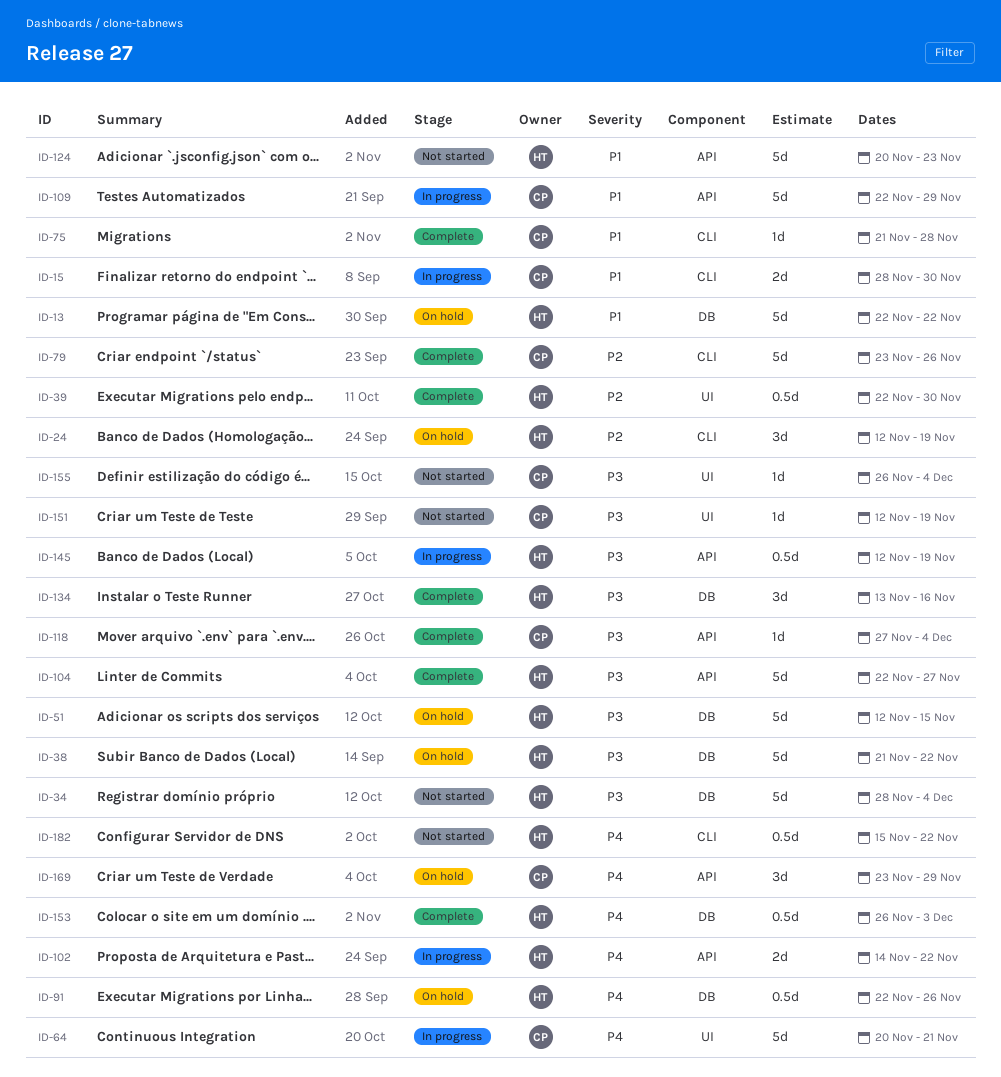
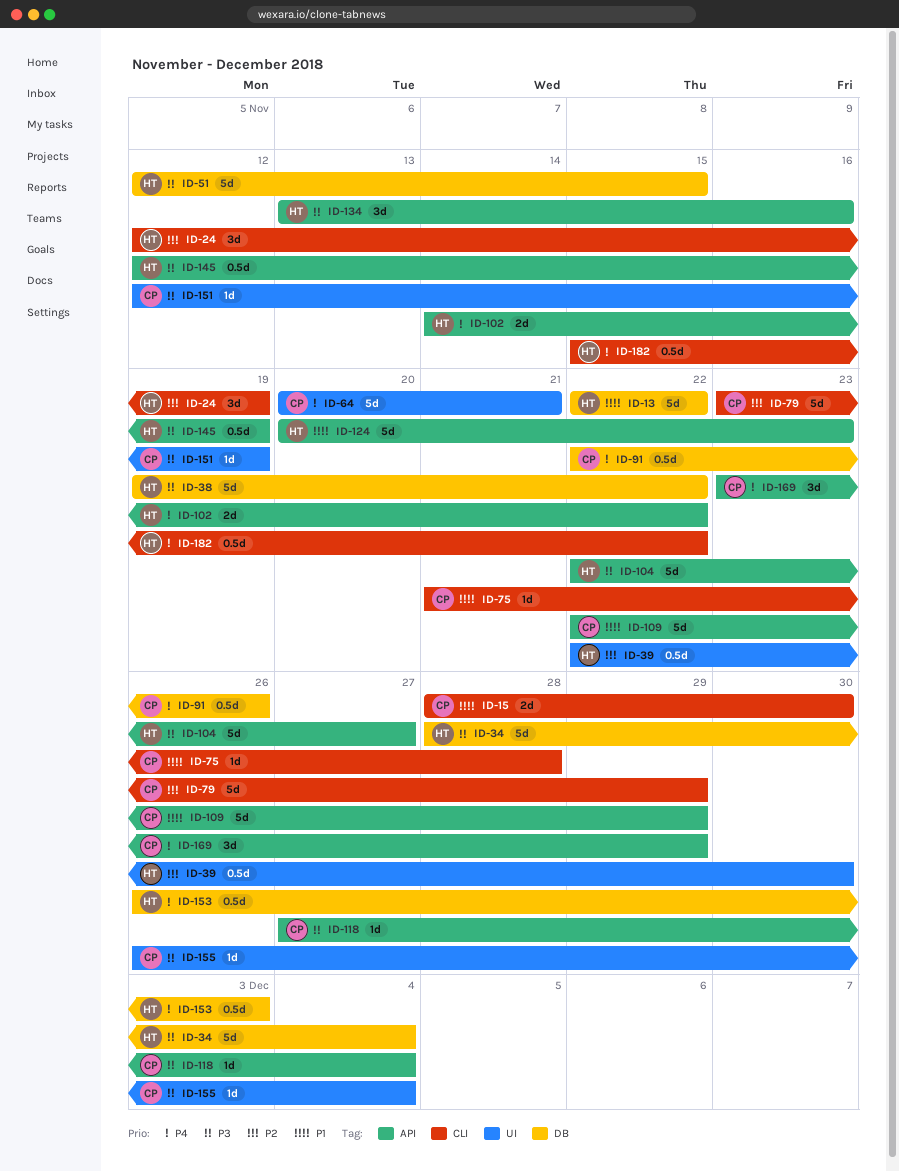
ID-38, start: Nov 21 -> Nov 19
ID-79, due: Nov 26 -> Nov 29
ID-91, owner: HT -> CP
ID-134, label: DB -> API

